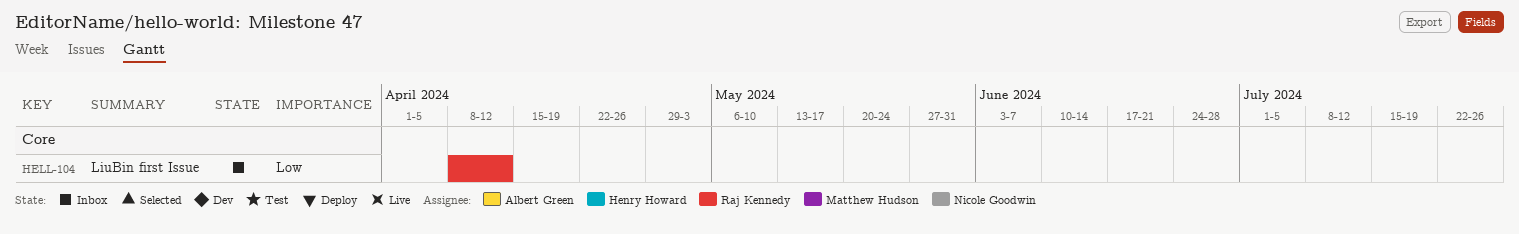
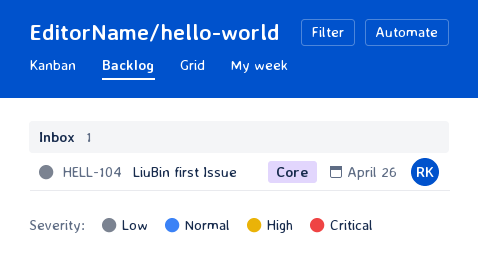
HELL-104, due: Apr 12 -> Apr 26

